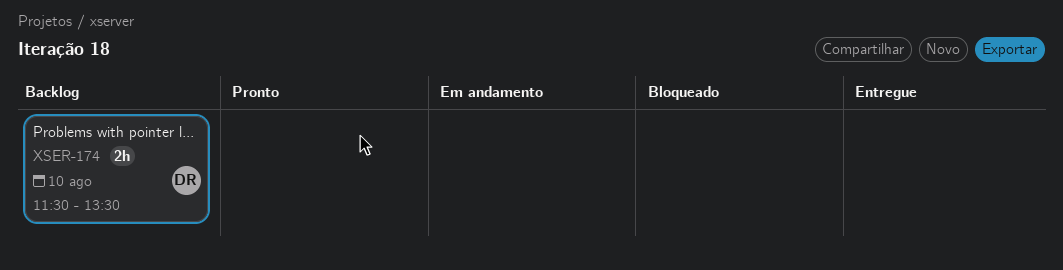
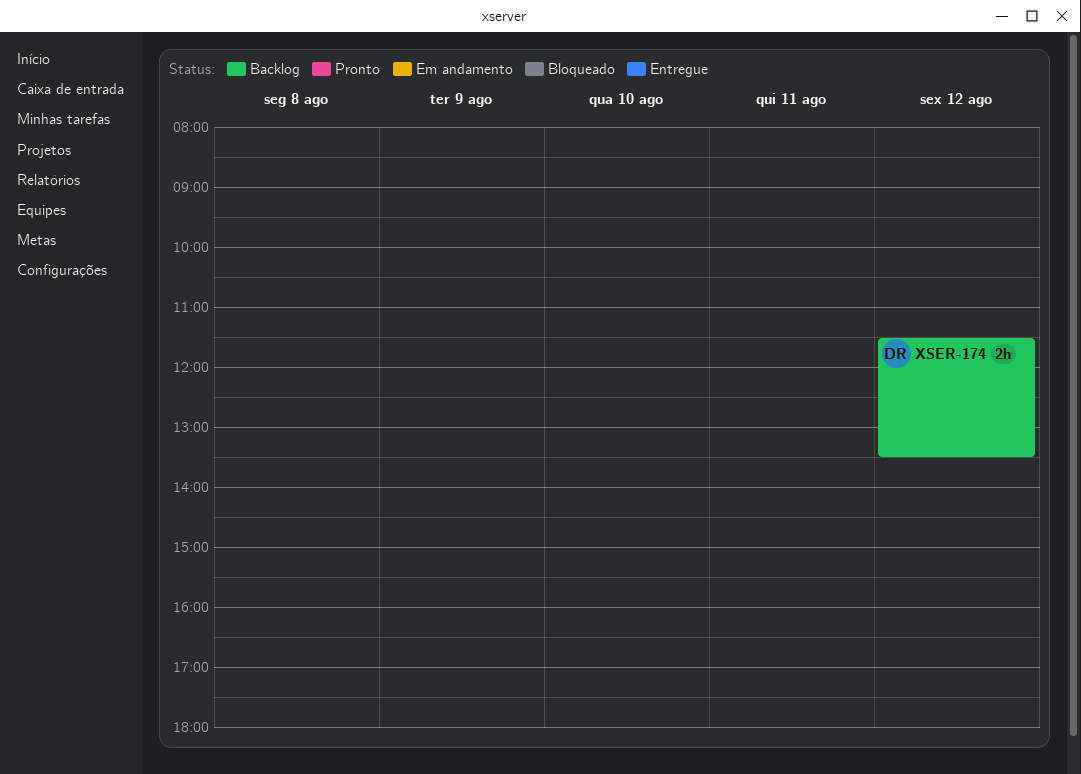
XSER-174, day: Aug 10 -> Aug 12

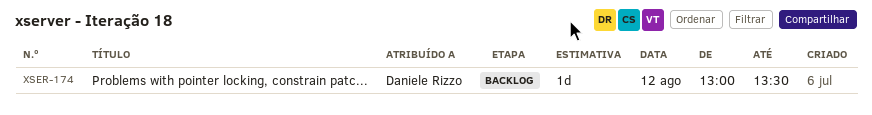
XSER-174, estimate: 2h -> 1d
XSER-174, begins: 11:30 -> 13:00

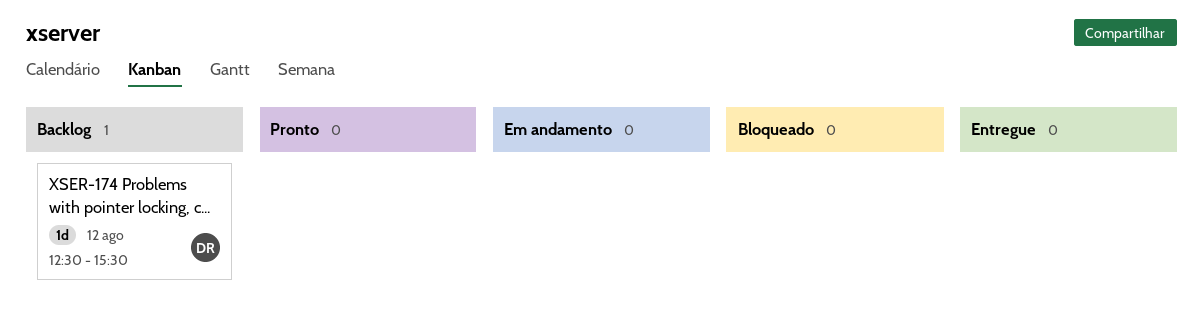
XSER-174, begins: 13:00 -> 12:30
XSER-174, ends: 13:30 -> 15:30

